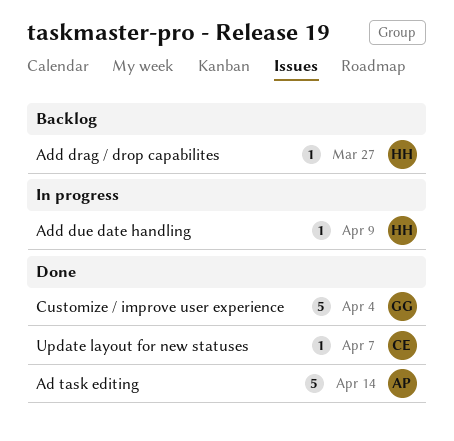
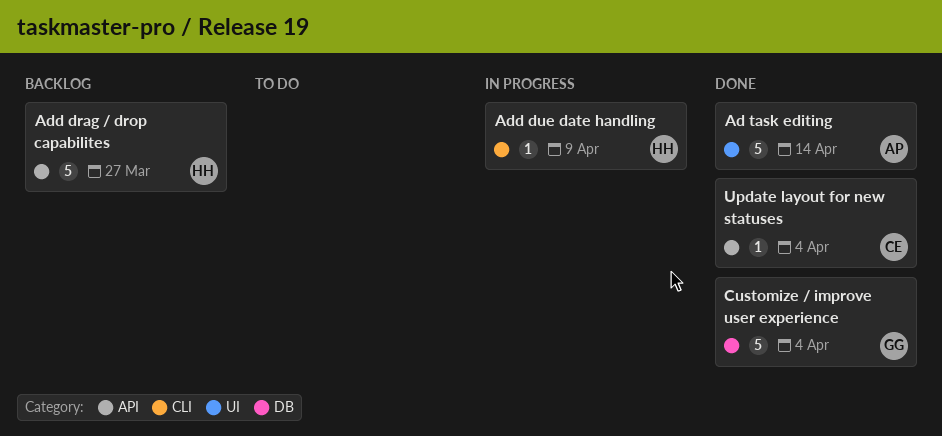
Add drag / drop capabilites, estimate: 1 -> 5
Update layout for new statuses, due: Apr 7 -> Apr 4

